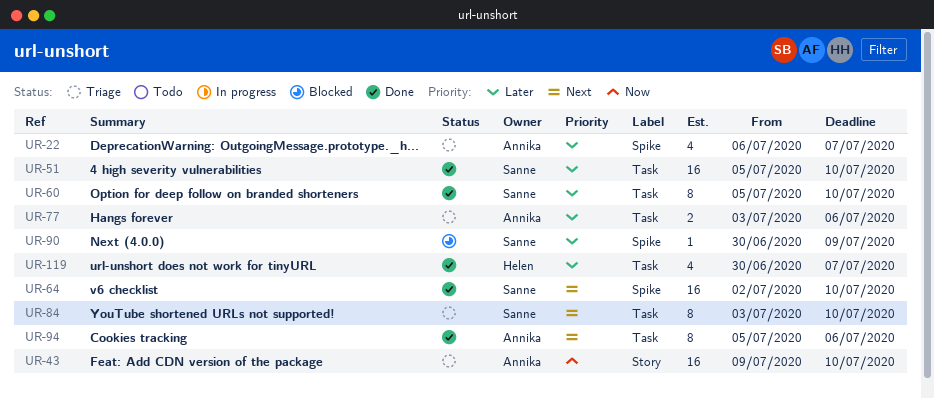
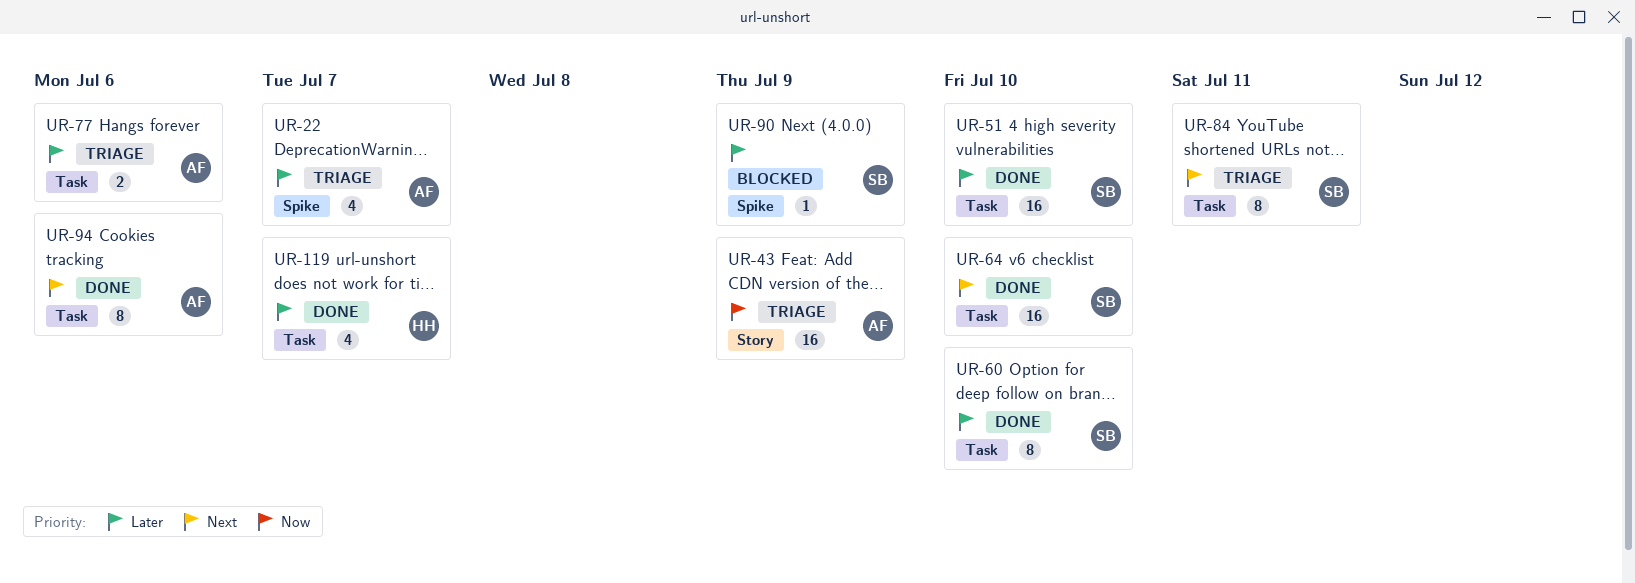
UR-43, due: Jul 10 -> Jul 9
UR-64, label: Spike -> Task
UR-84, due: Jul 10 -> Jul 11

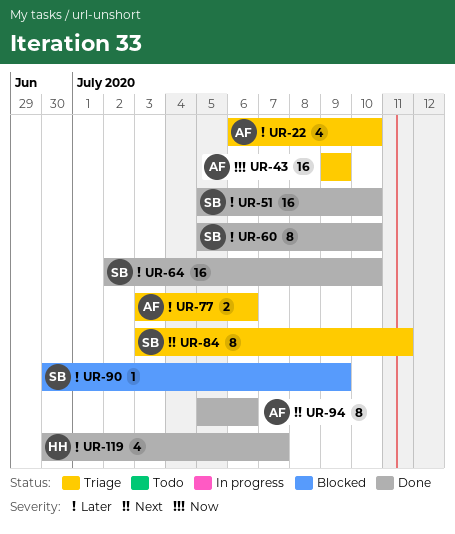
UR-22, due: Jul 7 -> Jul 10
UR-64, priority: Next -> Later

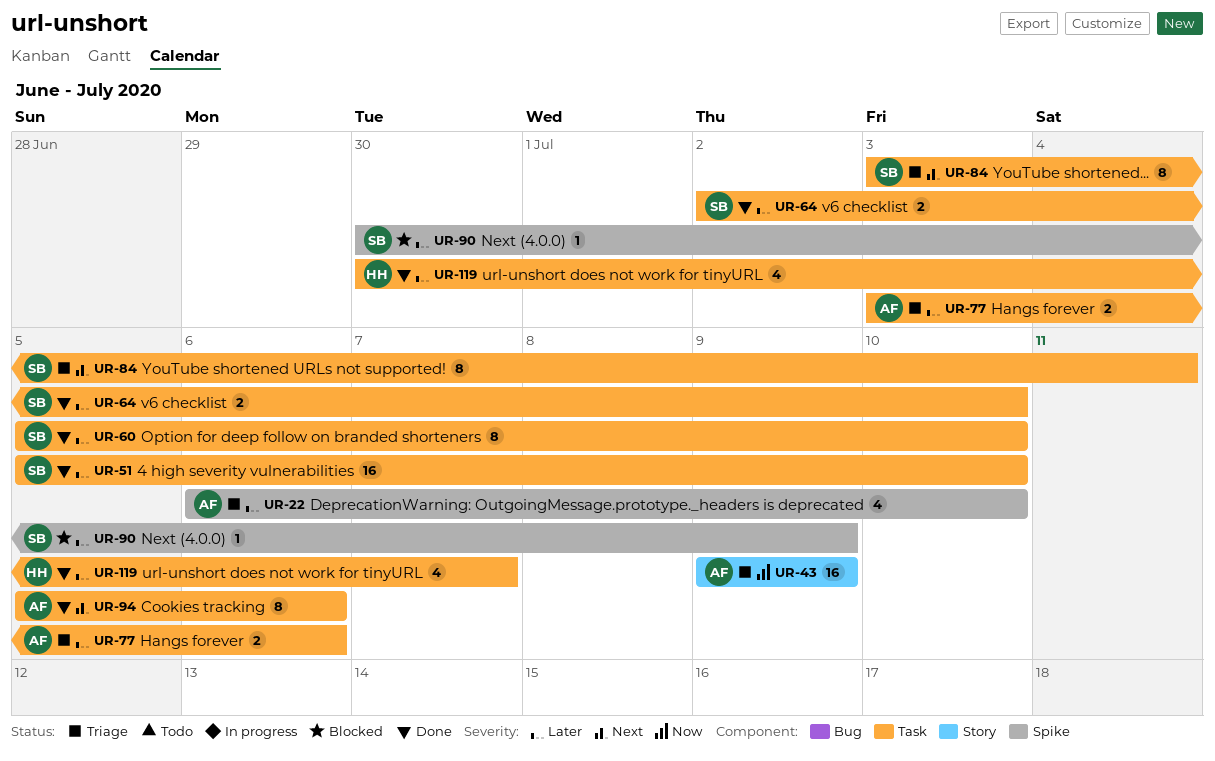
UR-64, estimate: 16 -> 2

